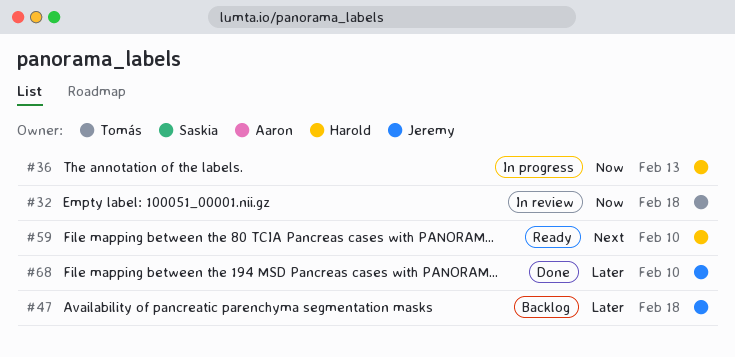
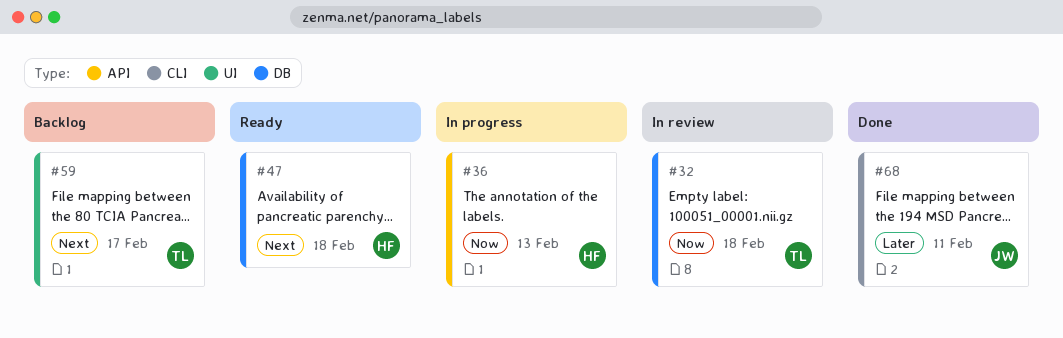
#47, status: Backlog -> Ready
#47, owner: Jeremy -> Harold
#47, priority: Later -> Next
#59, status: Ready -> Backlog
#59, owner: Harold -> Tomás
#59, due: Feb 10 -> Feb 17
#68, due: Feb 10 -> Feb 11

